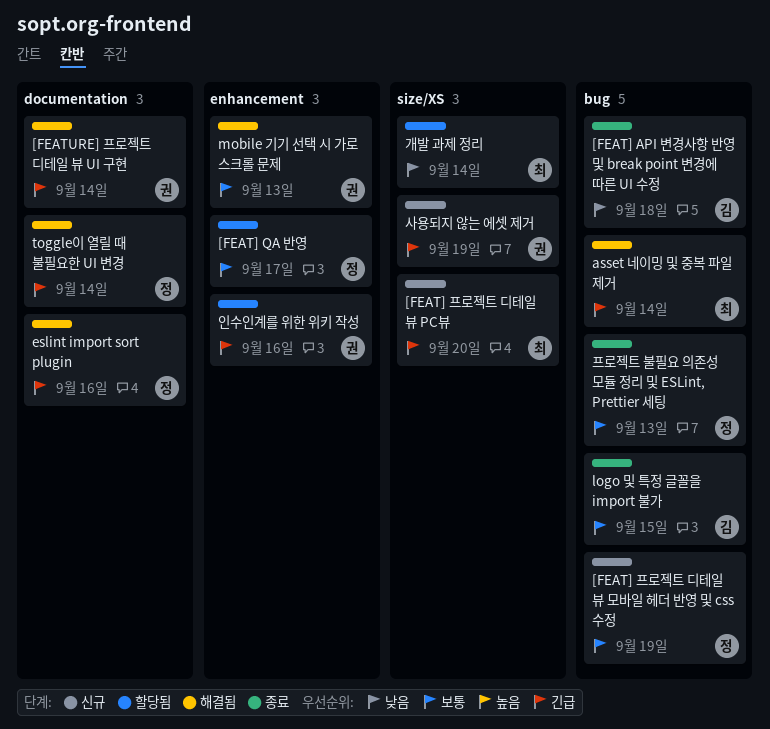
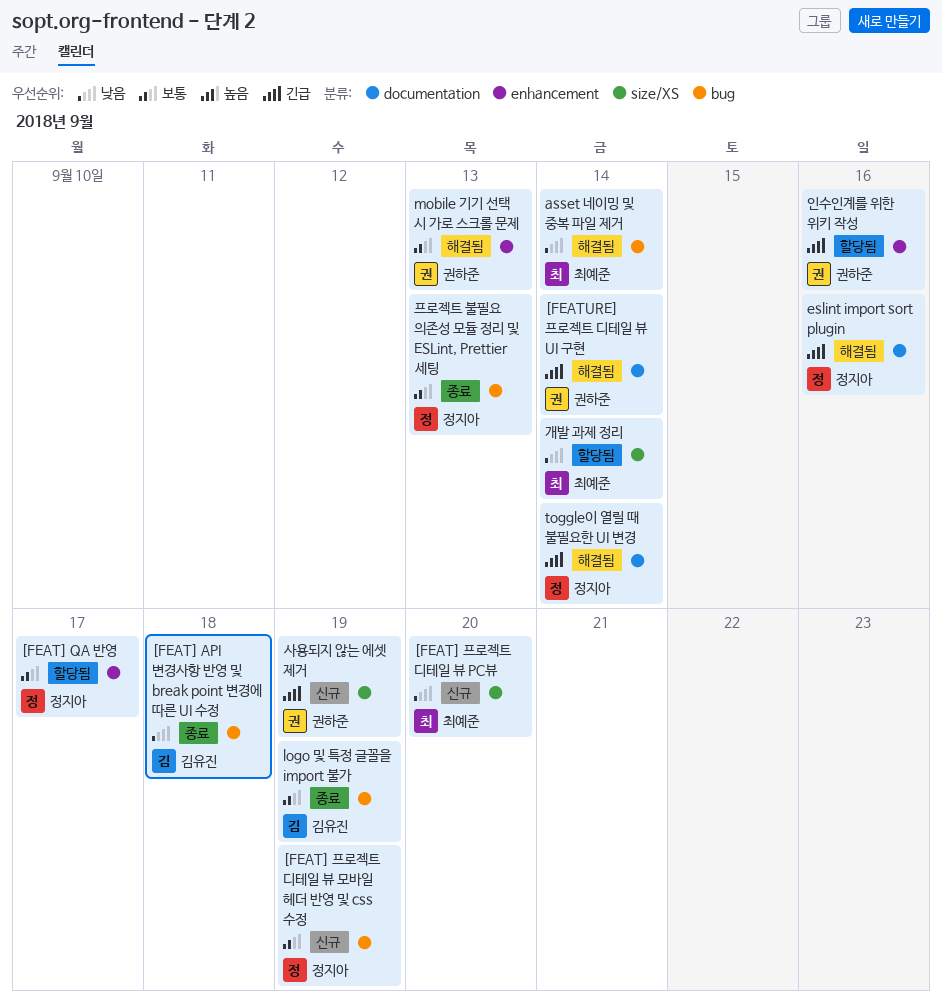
[FEAT] 프로젝트 디테일 뷰 PC뷰, priority: 긴급 -> 낮음
asset 네이밍 및 중복 파일 제거, priority: 긴급 -> 낮음
logo 및 특정 글꼴을 import 불가, due: Sep 15 -> Sep 19

